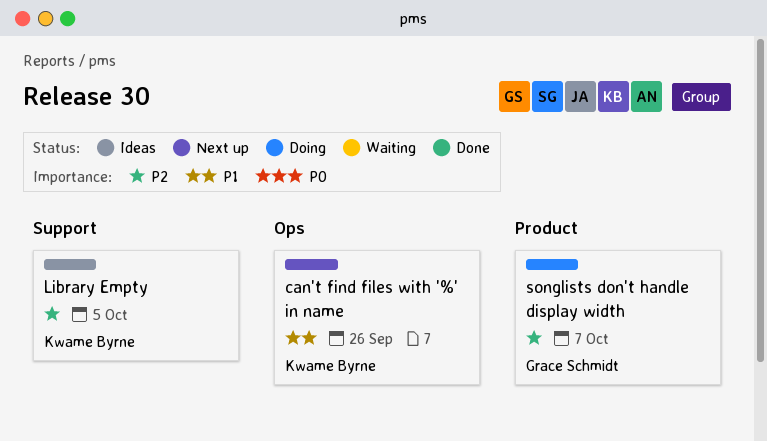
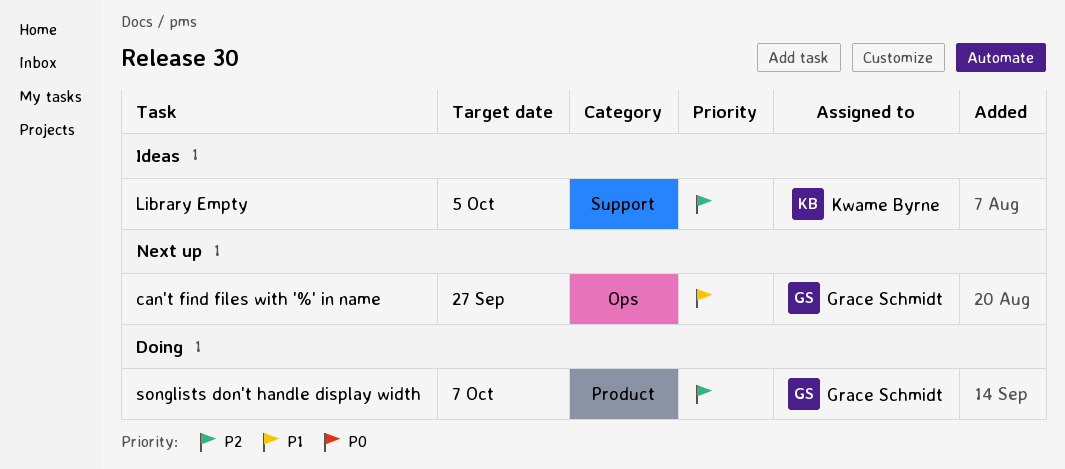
can't find files with '%' in name, owner: Kwame Byrne -> Grace Schmidt
can't find files with '%' in name, due: Sep 26 -> Sep 27

